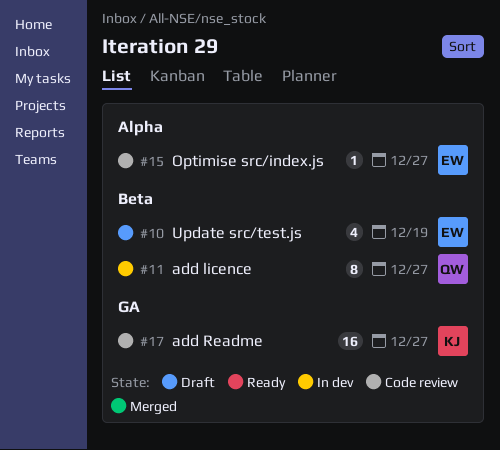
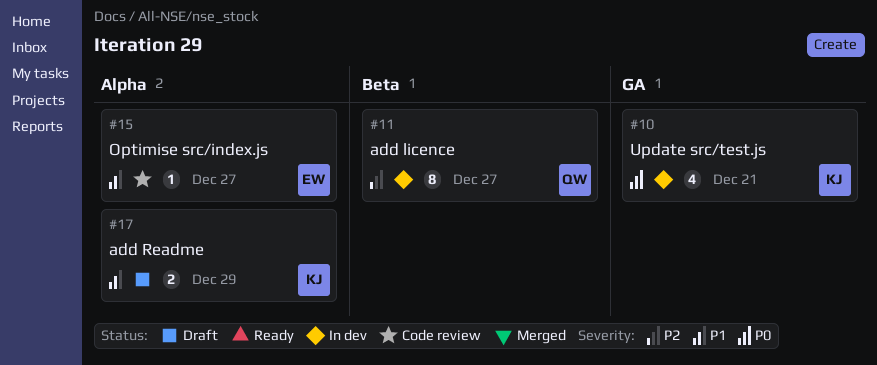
#10, status: Draft -> In dev
#10, owner: EW -> KJ
#10, label: Beta -> GA
#10, due: Dec 19 -> Dec 21
#17, status: Code review -> Draft
#17, label: GA -> Alpha
#17, estimate: 16 -> 2
#17, due: Dec 27 -> Dec 29

